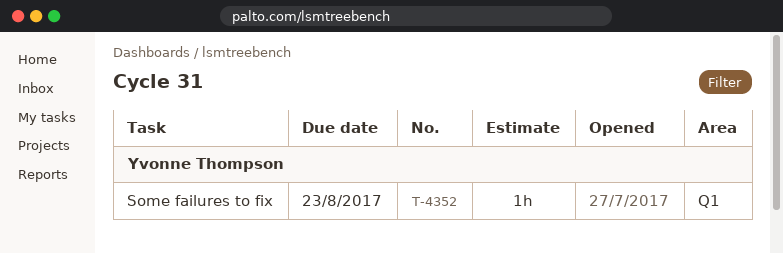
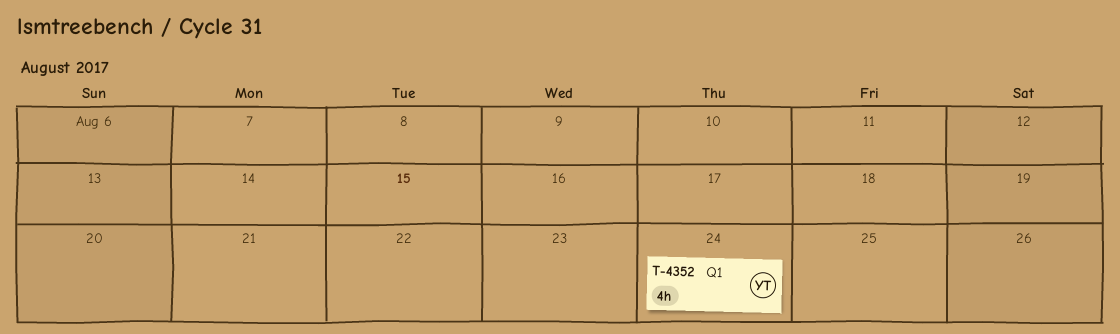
T-4352, estimate: 1h -> 4h
T-4352, due: Aug 23 -> Aug 24

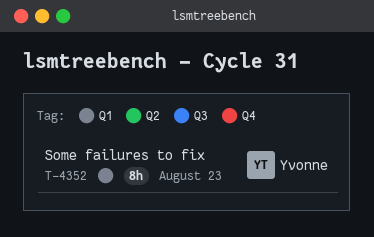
T-4352, estimate: 4h -> 8h
T-4352, due: Aug 24 -> Aug 23

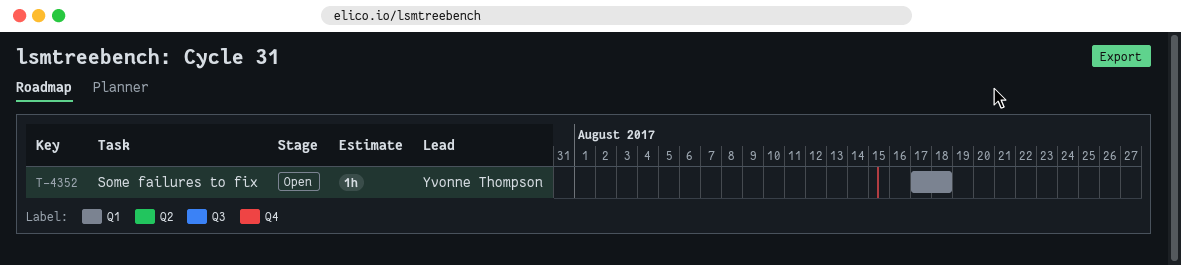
T-4352, estimate: 8h -> 1h
T-4352, due: Aug 23 -> Aug 18

